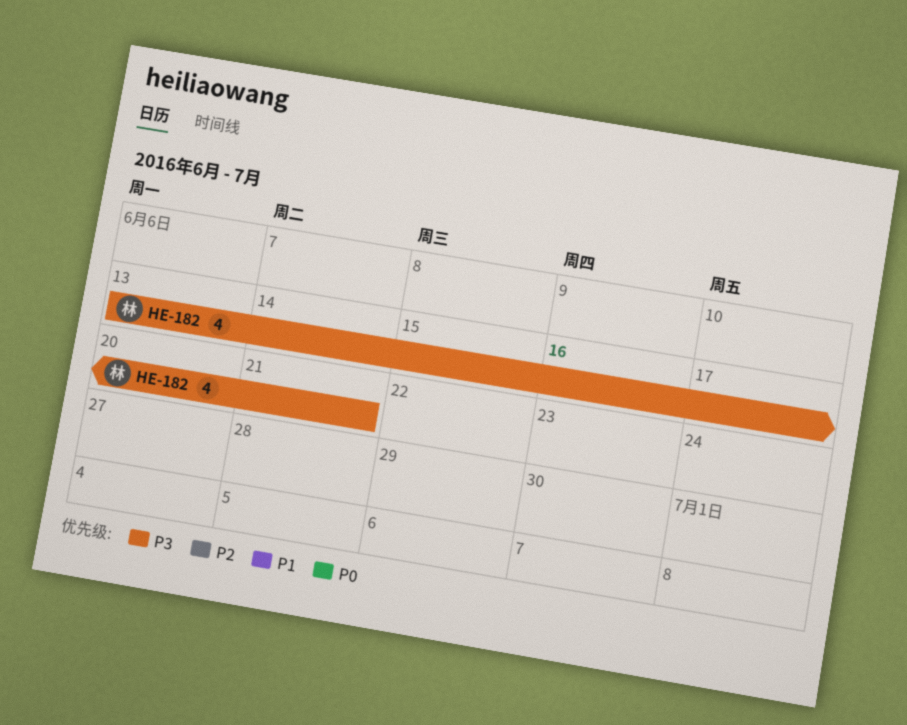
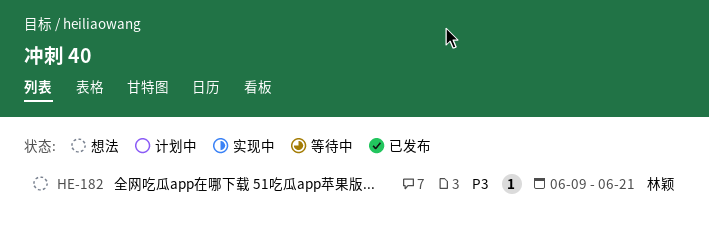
HE-182, estimate: 4 -> 1
HE-182, start: Jun 13 -> Jun 9

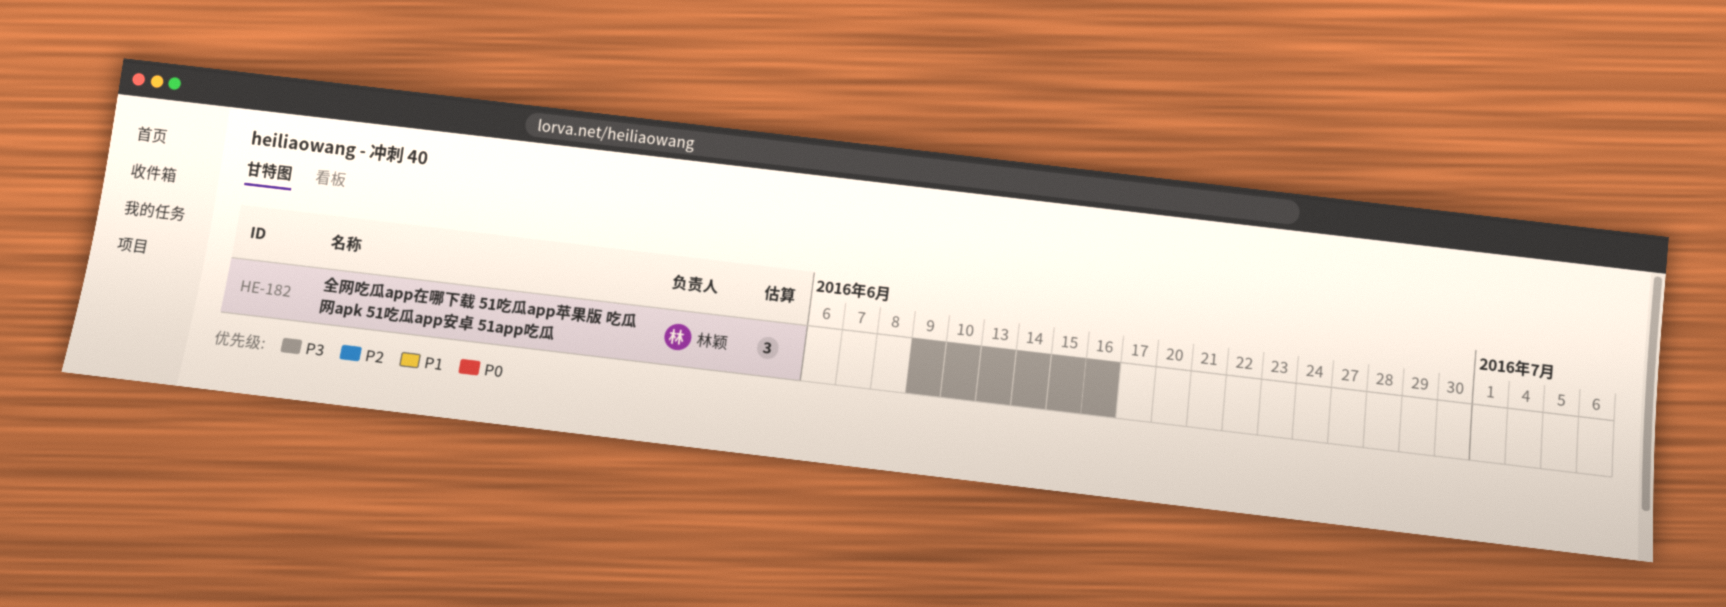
HE-182, estimate: 1 -> 3
HE-182, due: Jun 21 -> Jun 16

